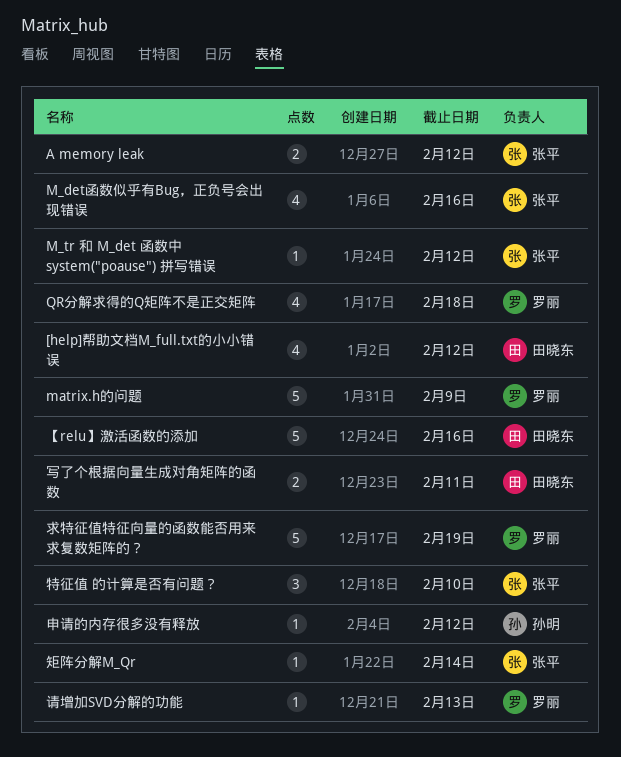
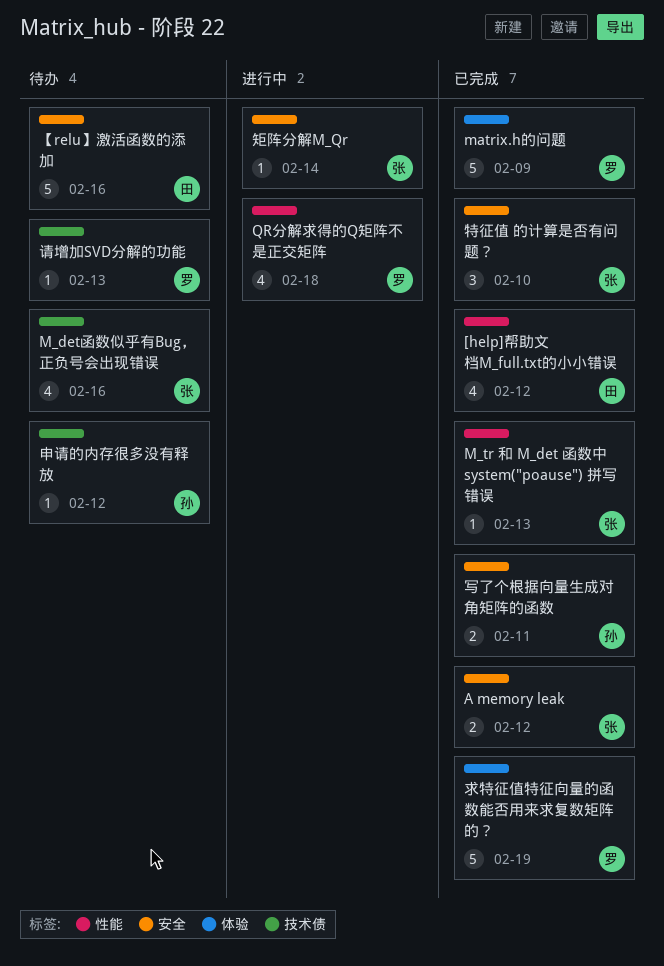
M_tr 和 M_det 函数中 system("poause") 拼写错误, due: Feb 12 -> Feb 13
写了个根据向量生成对角矩阵的函数, owner: 田晓东 -> 孙明

